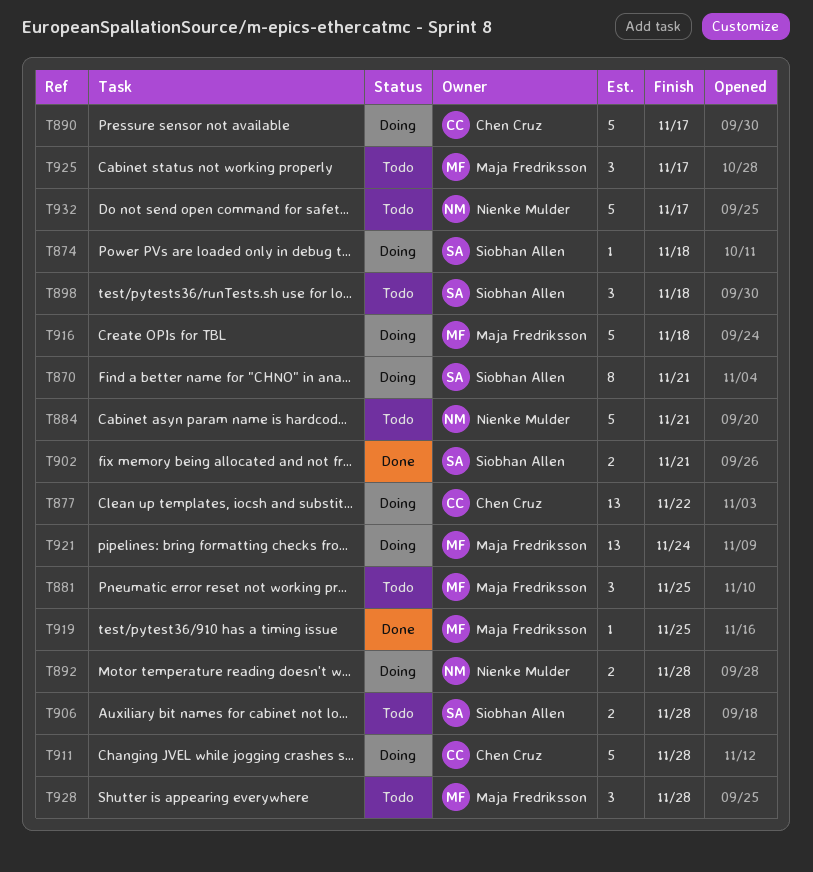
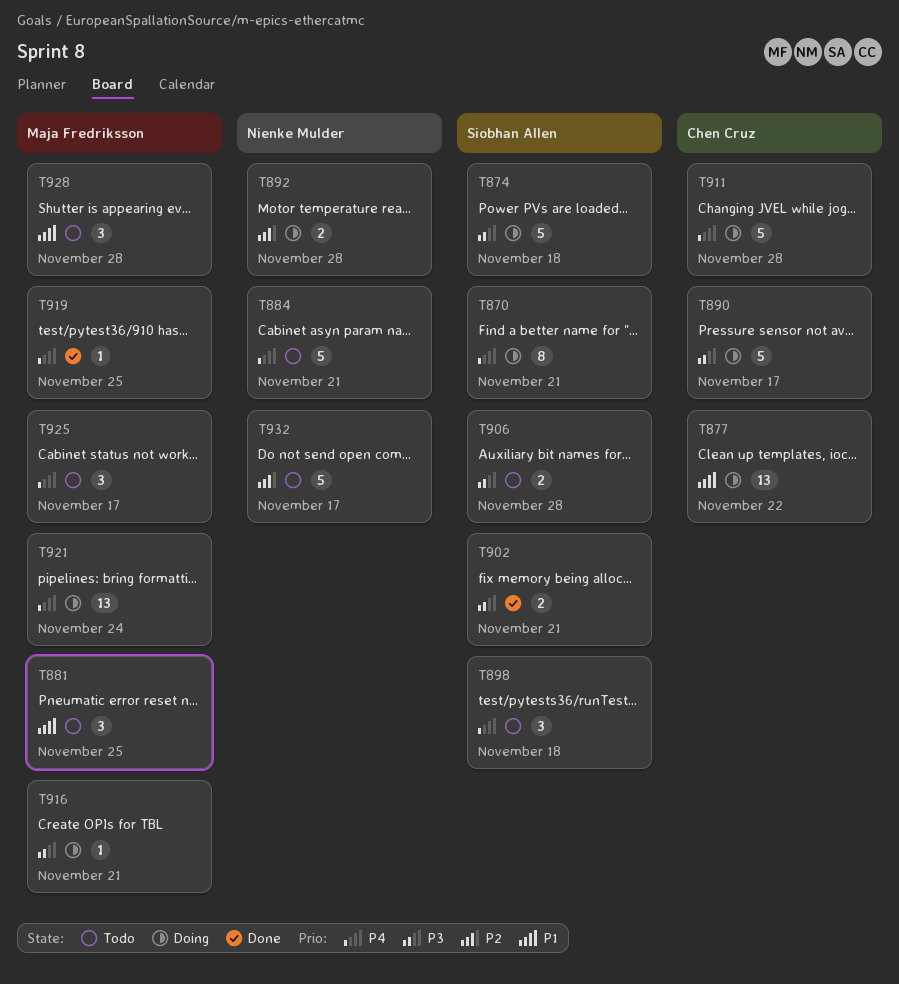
T874, estimate: 1 -> 5
T916, estimate: 5 -> 1
T916, due: Nov 18 -> Nov 21

